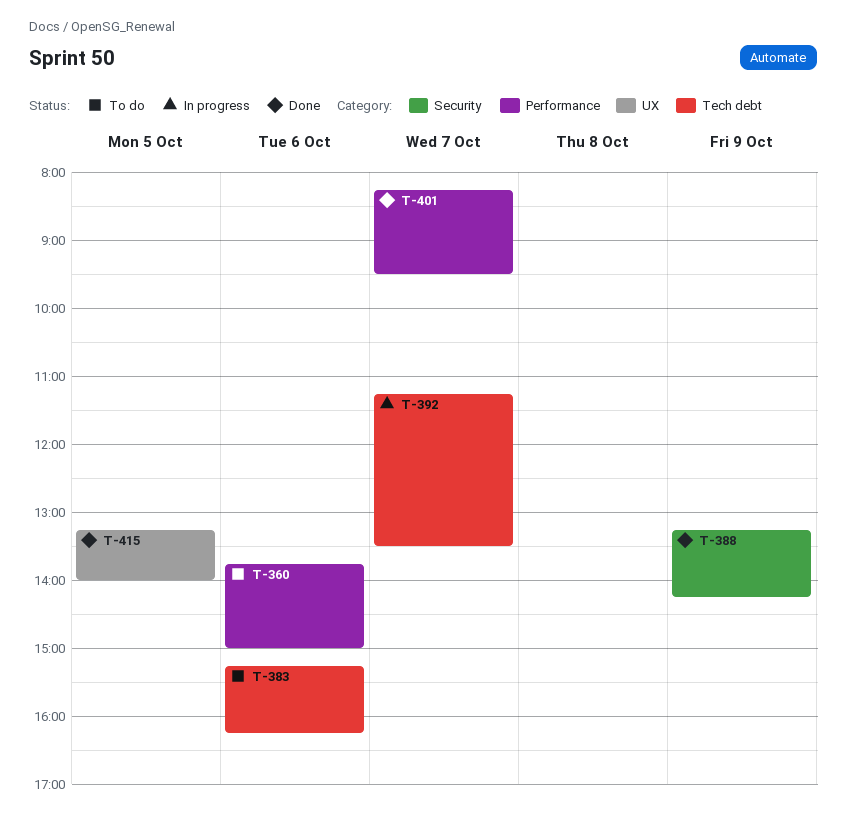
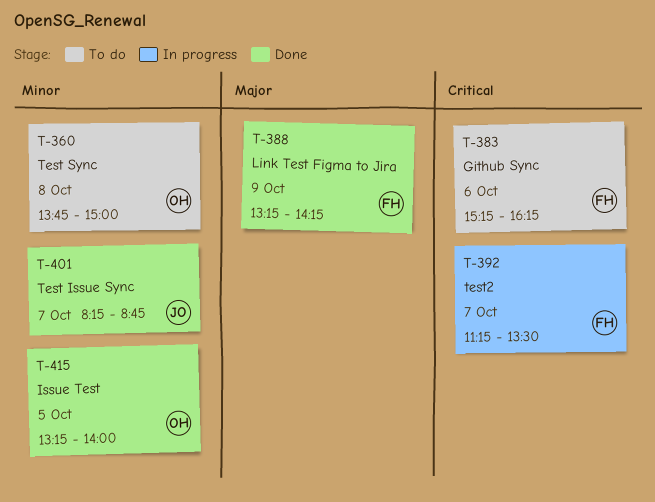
T-360, day: Oct 6 -> Oct 8
T-401, ends: 09:30 -> 08:45

